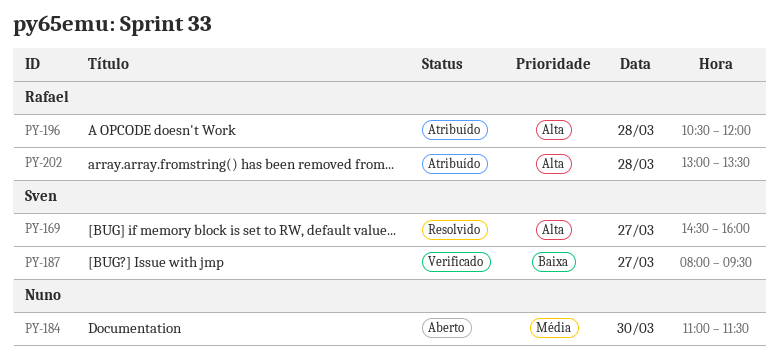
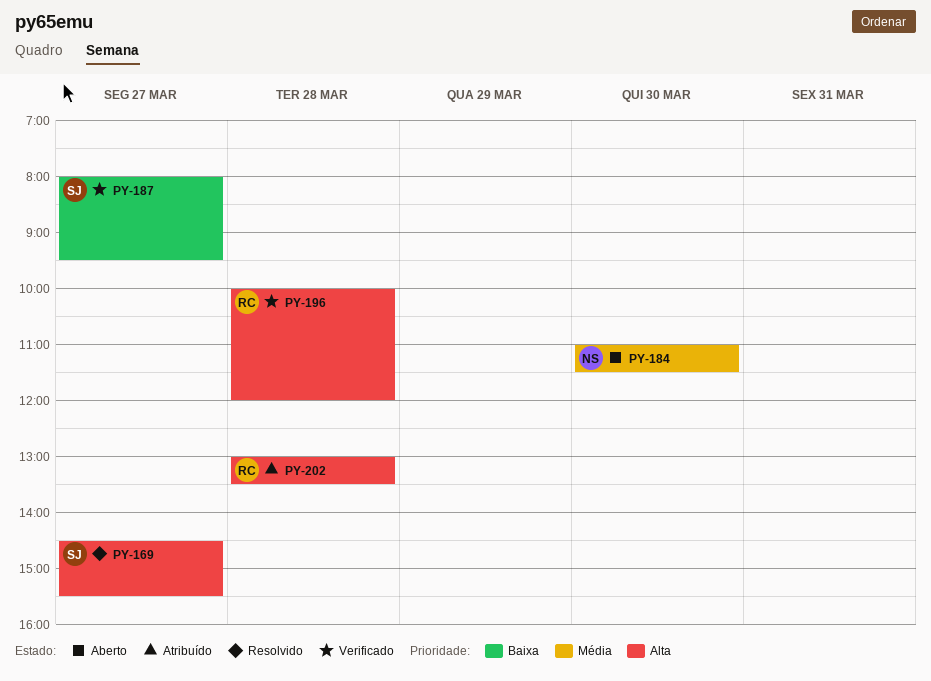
PY-169, ends: 16:00 -> 15:30
PY-196, status: Atribuído -> Verificado
PY-196, begins: 10:30 -> 10:00

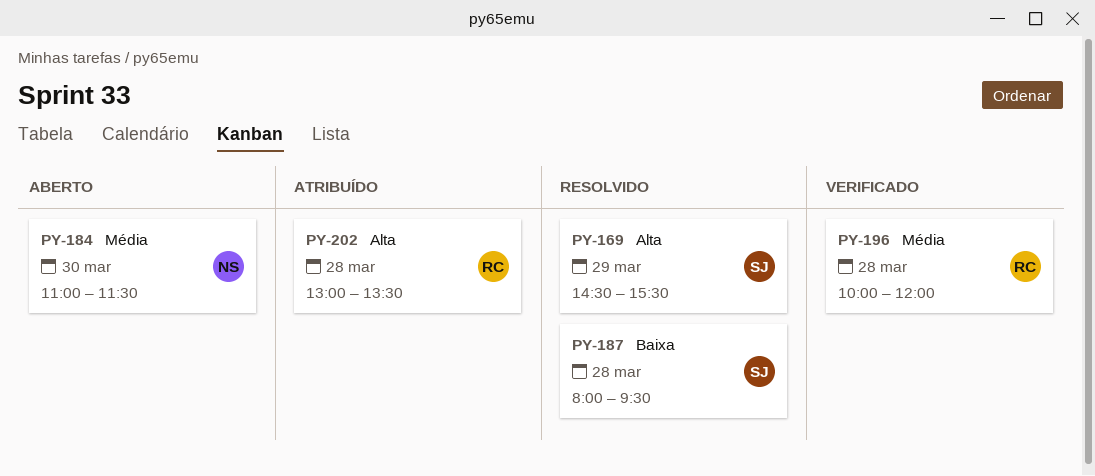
PY-169, day: Mar 27 -> Mar 29
PY-187, status: Verificado -> Resolvido
PY-187, day: Mar 27 -> Mar 28
PY-196, priority: Alta -> Média

